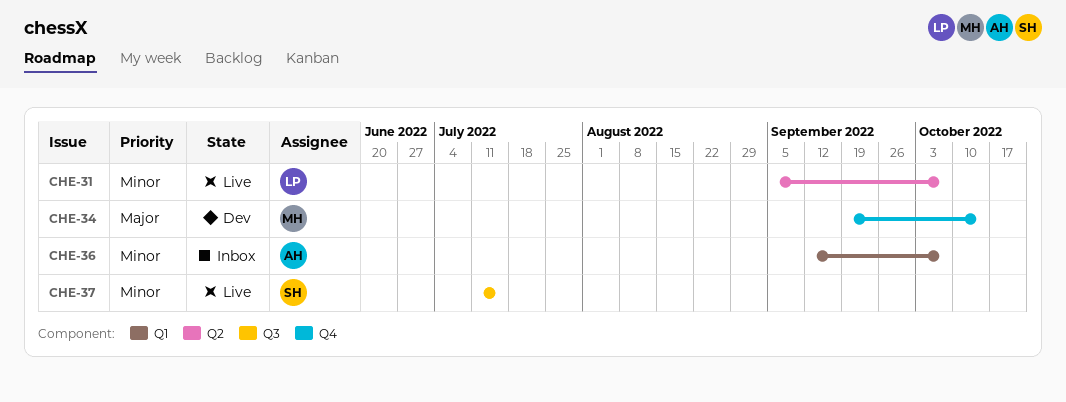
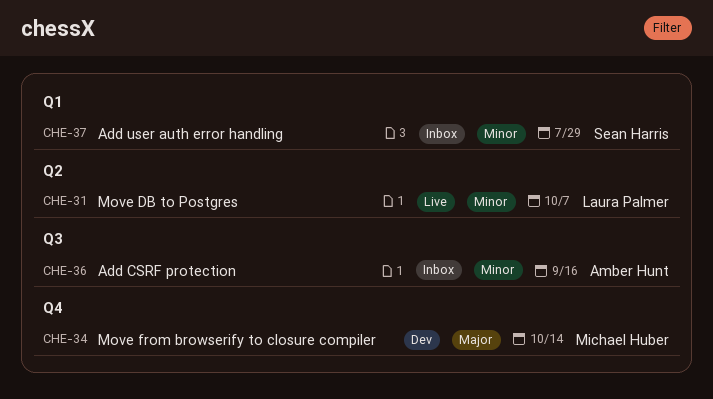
CHE-36, label: Q1 -> Q3
CHE-36, due: Oct 7 -> Sep 16
CHE-37, status: Live -> Inbox
CHE-37, label: Q3 -> Q1
CHE-37, due: Jul 15 -> Jul 29

